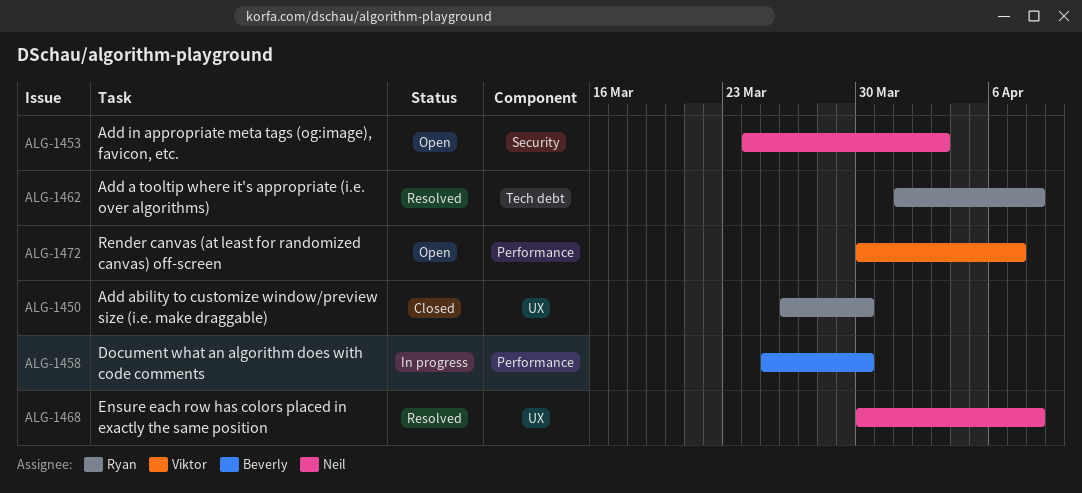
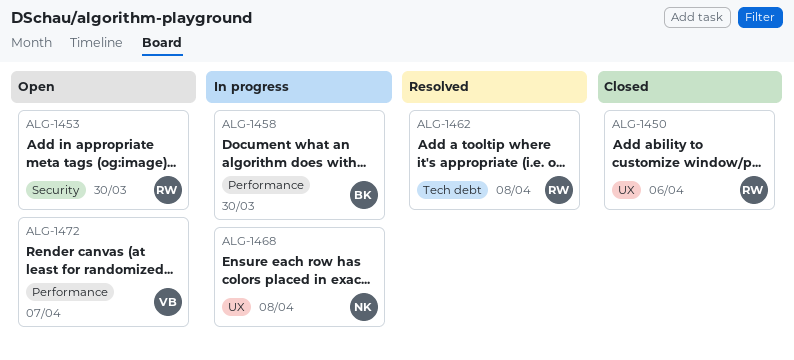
ALG-1450, due: Mar 30 -> Apr 6
ALG-1453, owner: Neil -> Ryan
ALG-1453, due: Apr 3 -> Mar 30
ALG-1468, status: Resolved -> In progress

